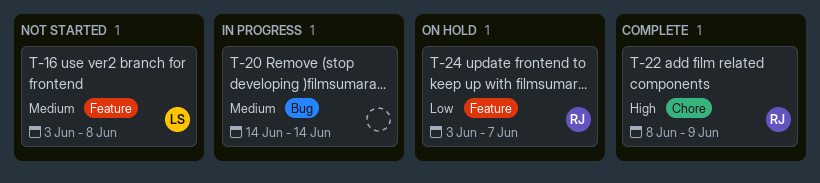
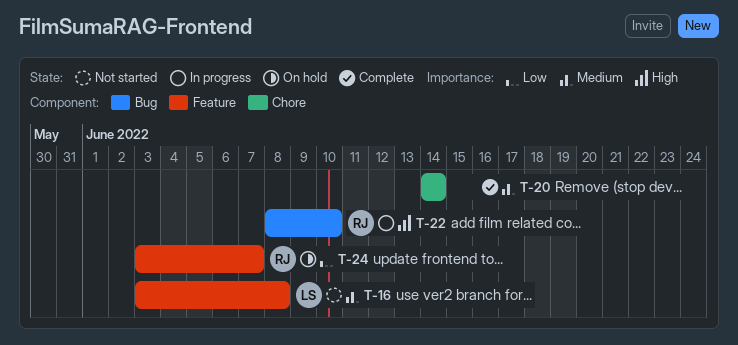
T-20, status: In progress -> Complete
T-20, label: Bug -> Chore
T-22, status: Complete -> In progress
T-22, label: Chore -> Bug
T-22, due: Jun 9 -> Jun 10

